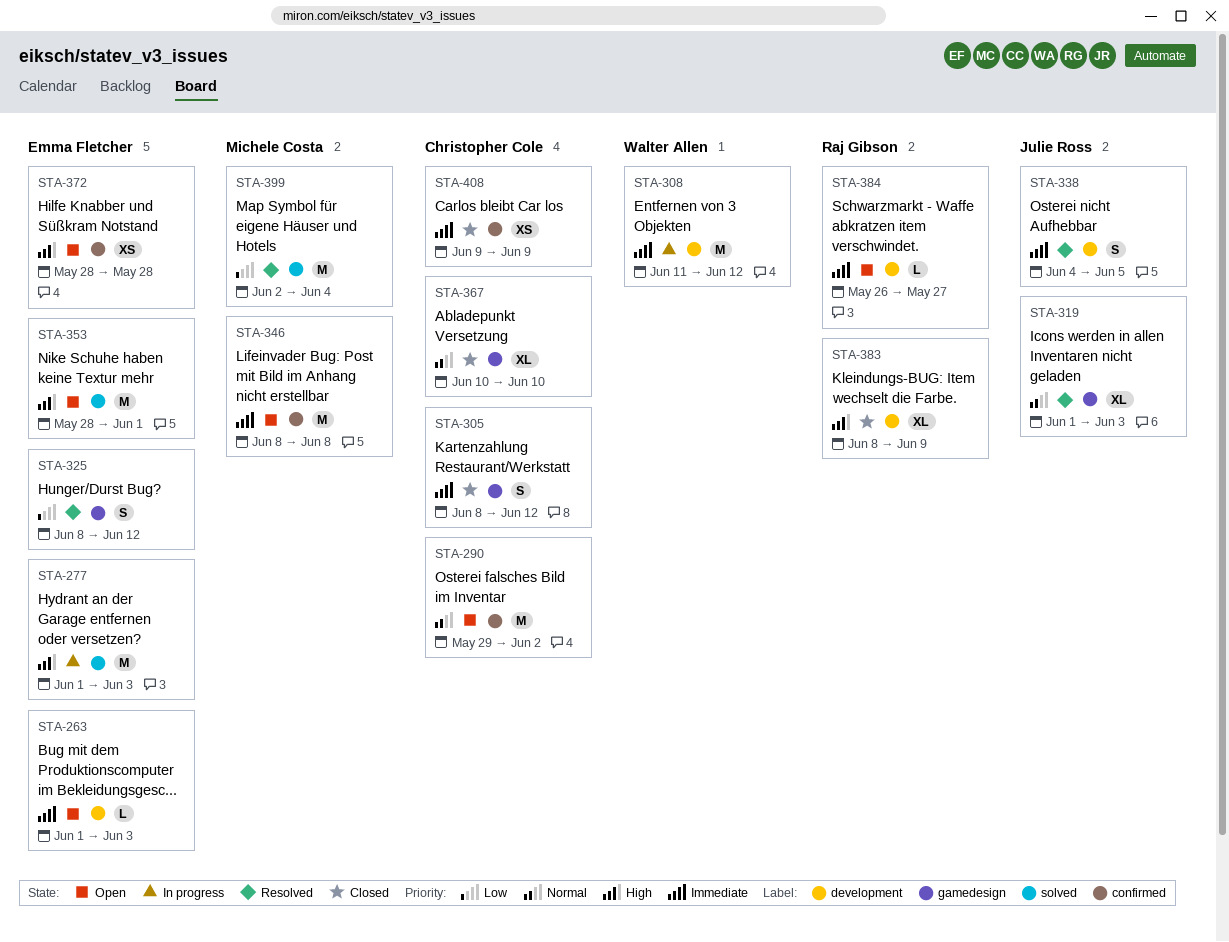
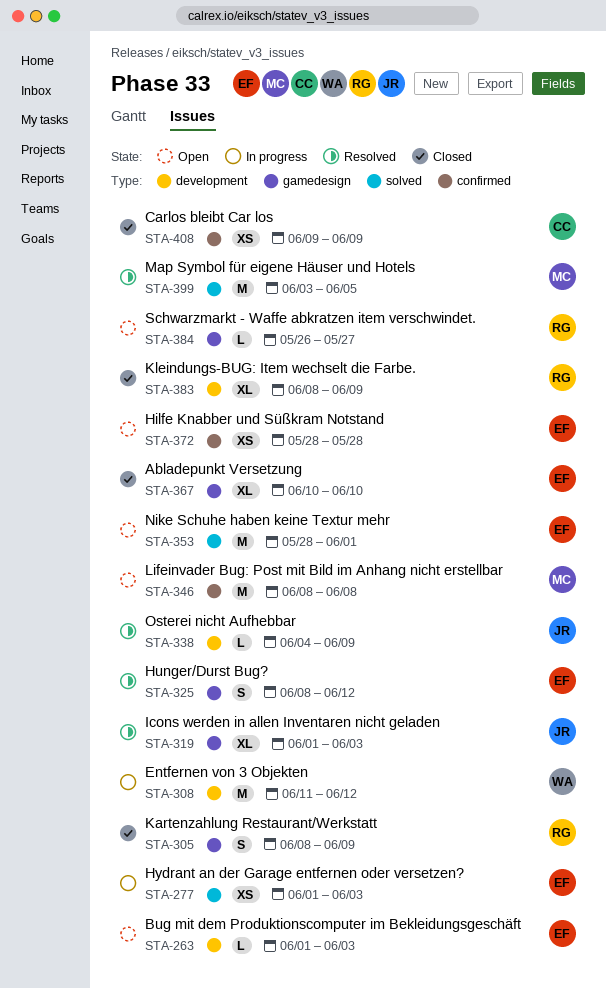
STA-277, estimate: M -> XS
STA-290: present -> none
STA-305, owner: Christopher Cole -> Raj Gibson
STA-305, due: Jun 12 -> Jun 9
STA-338, estimate: S -> L
STA-338, due: Jun 5 -> Jun 9
STA-367, owner: Christopher Cole -> Emma Fletcher
STA-384, label: development -> gamedesign
STA-399, start: Jun 2 -> Jun 3
STA-399, due: Jun 4 -> Jun 5

